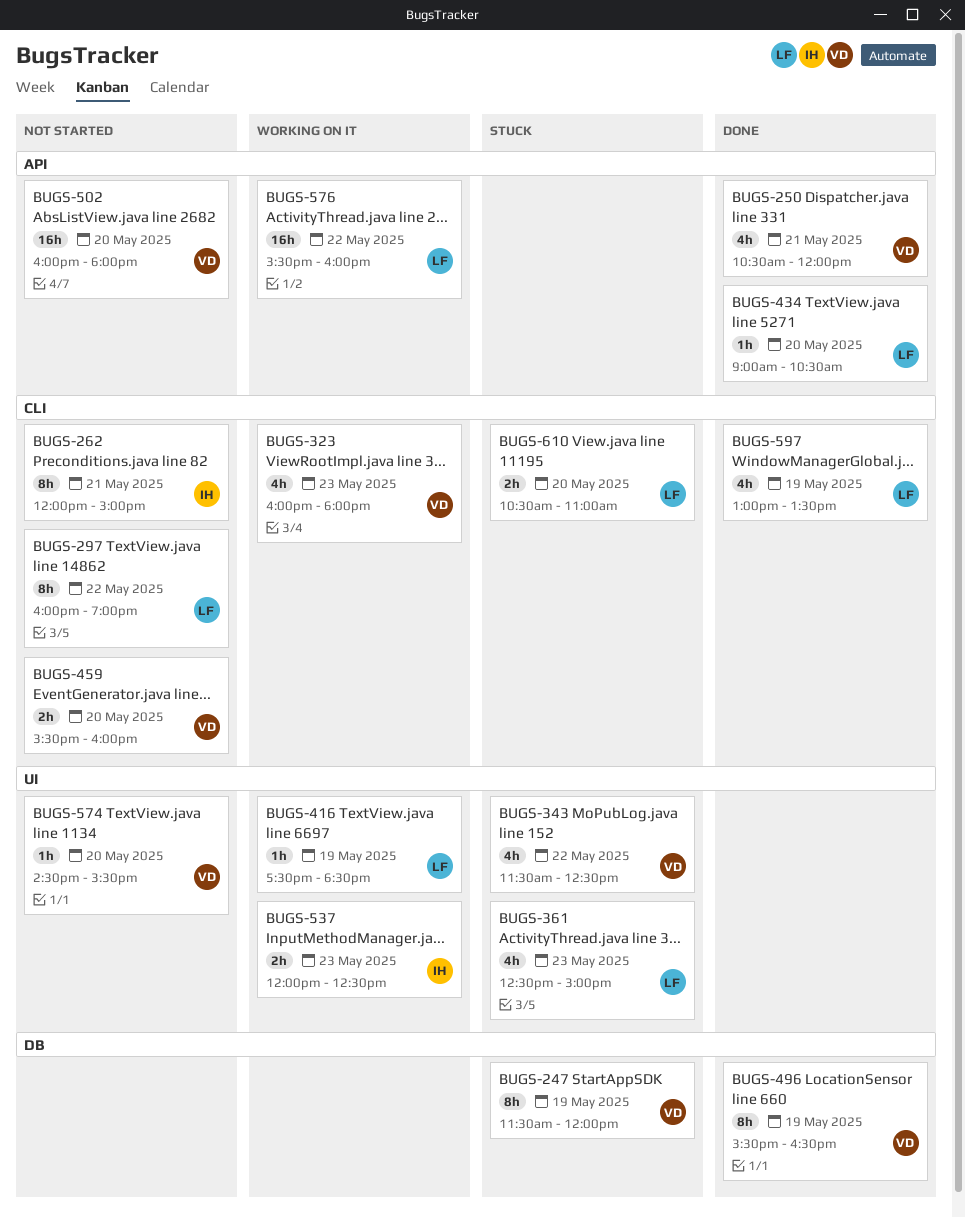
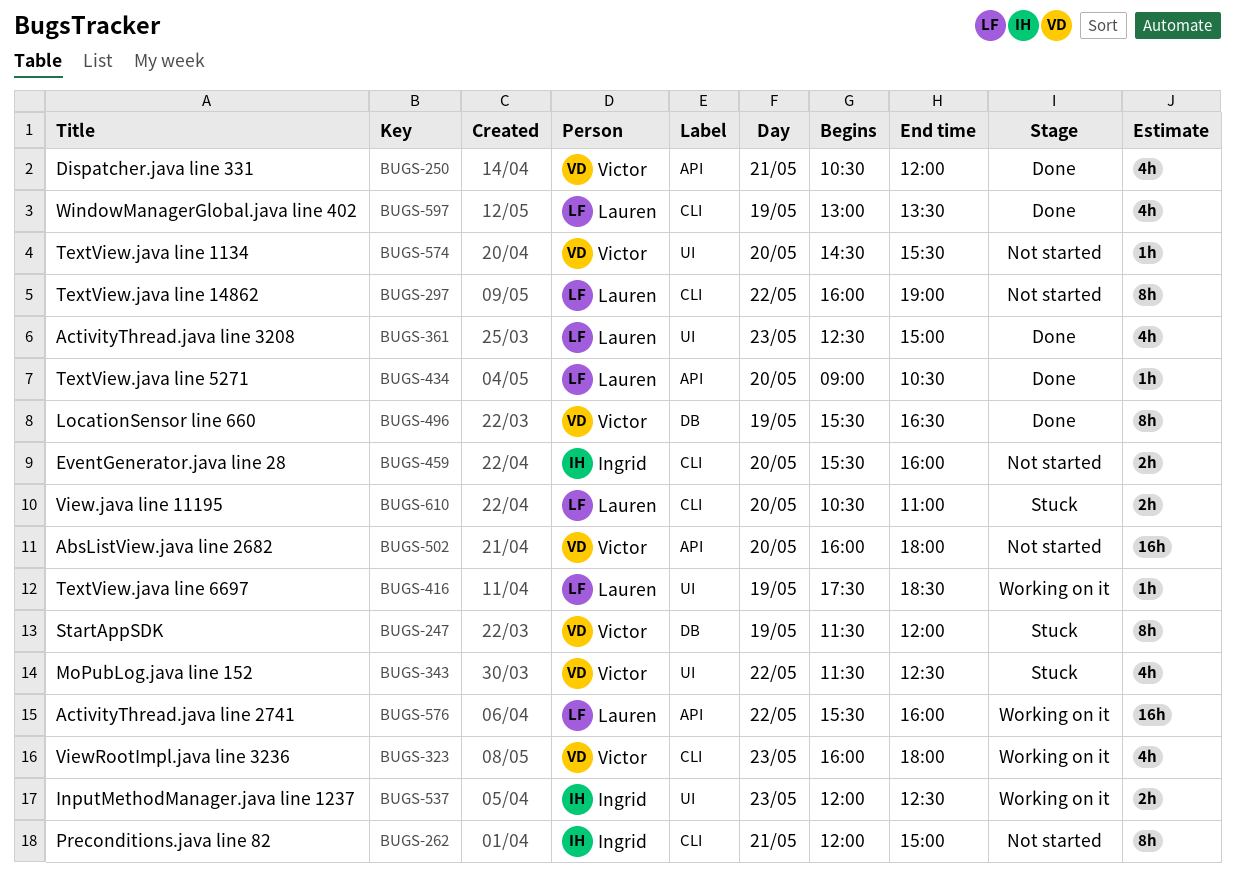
BUGS-361, status: Stuck -> Done
BUGS-459, owner: Victor -> Ingrid

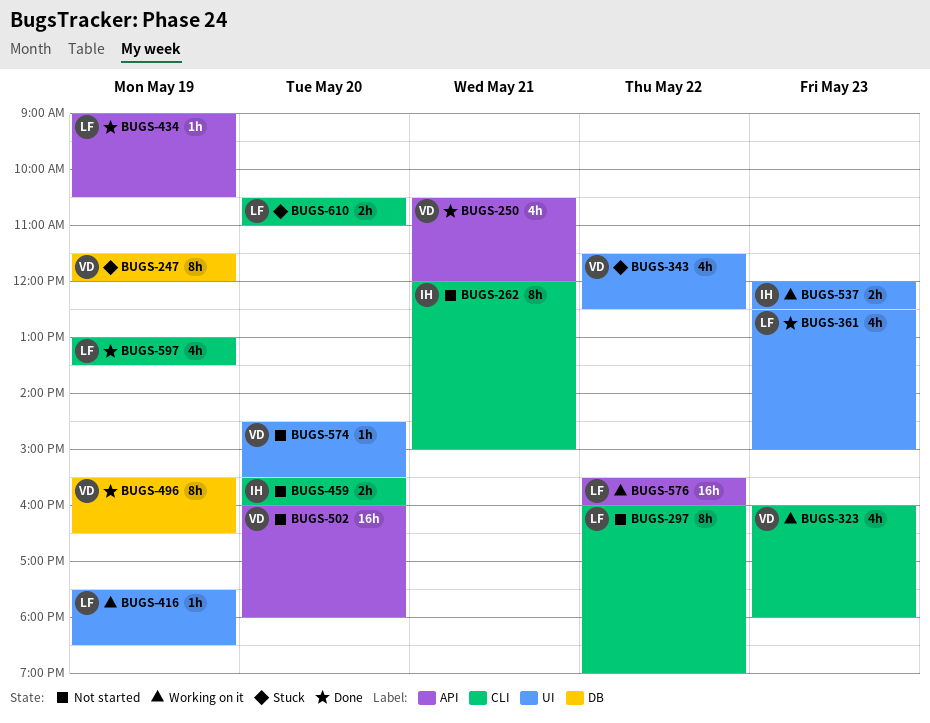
BUGS-434, day: May 20 -> May 19

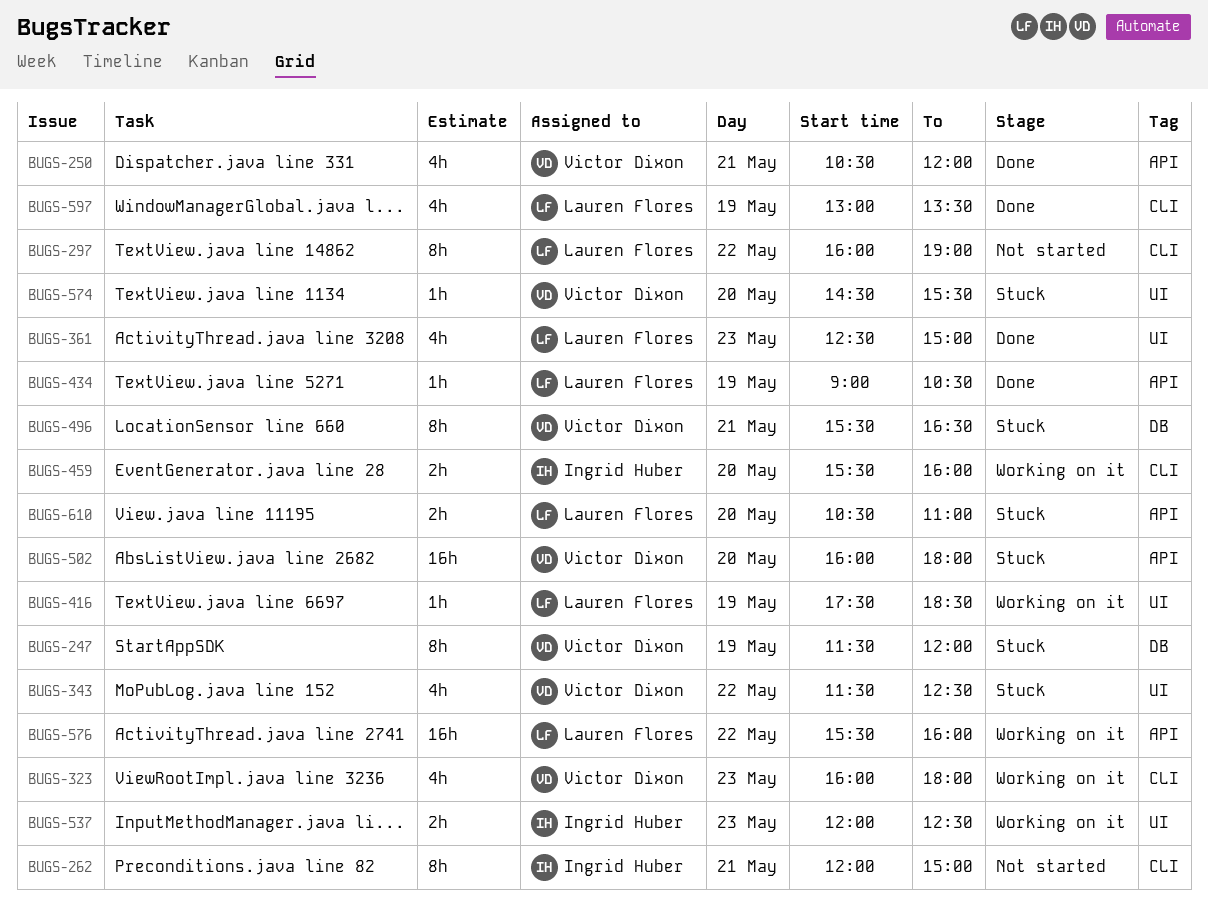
BUGS-459, status: Not started -> Working on it
BUGS-496, status: Done -> Stuck
BUGS-496, day: May 19 -> May 21
BUGS-502, status: Not started -> Stuck
BUGS-574, status: Not started -> Stuck
BUGS-610, label: CLI -> API

